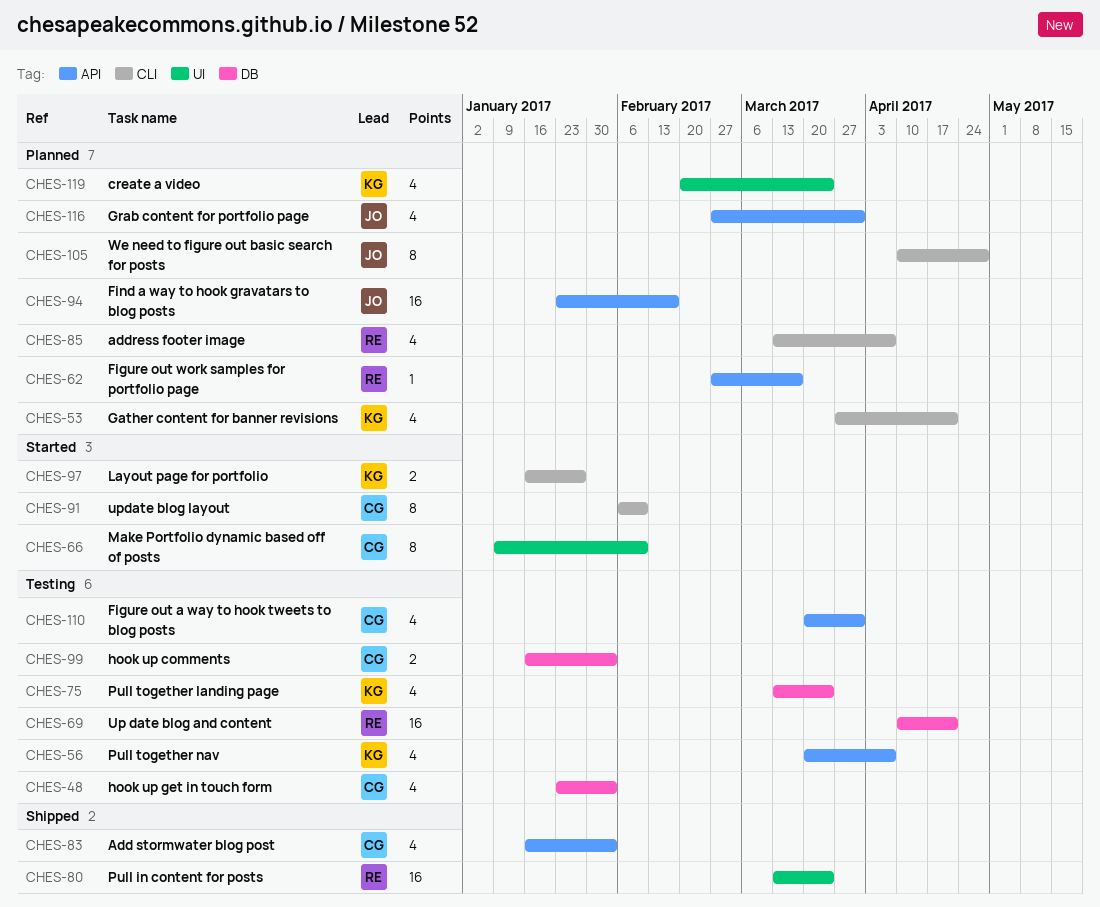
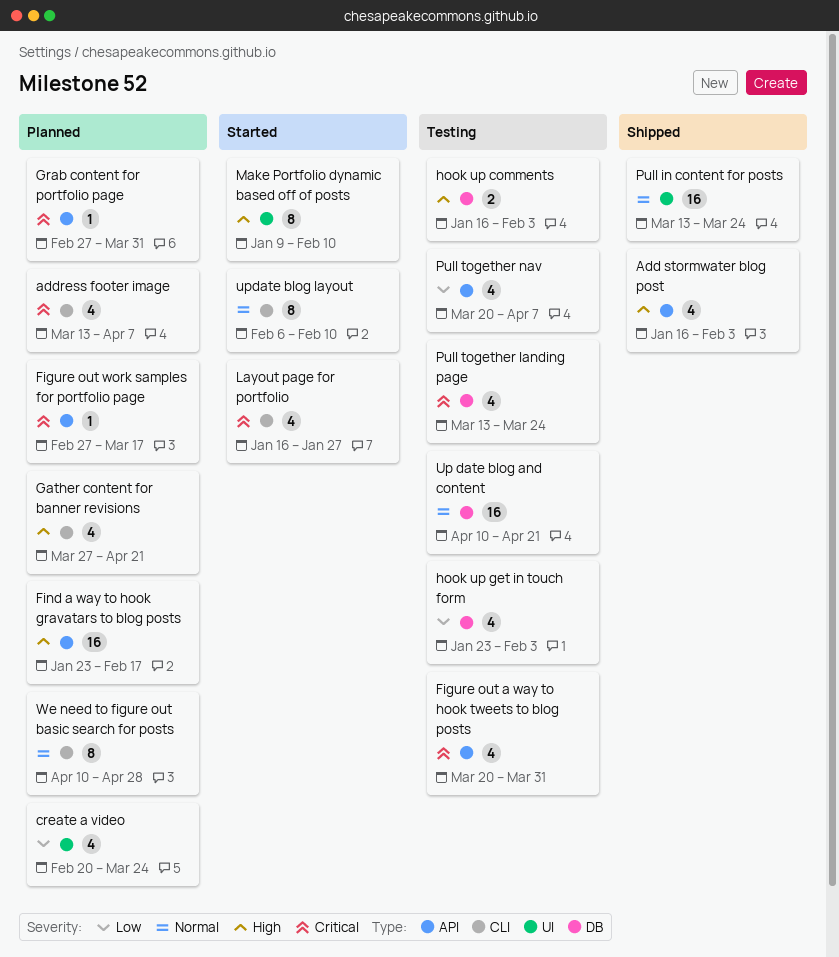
Grab content for portfolio page, estimate: 4 -> 1
Layout page for portfolio, estimate: 2 -> 4

